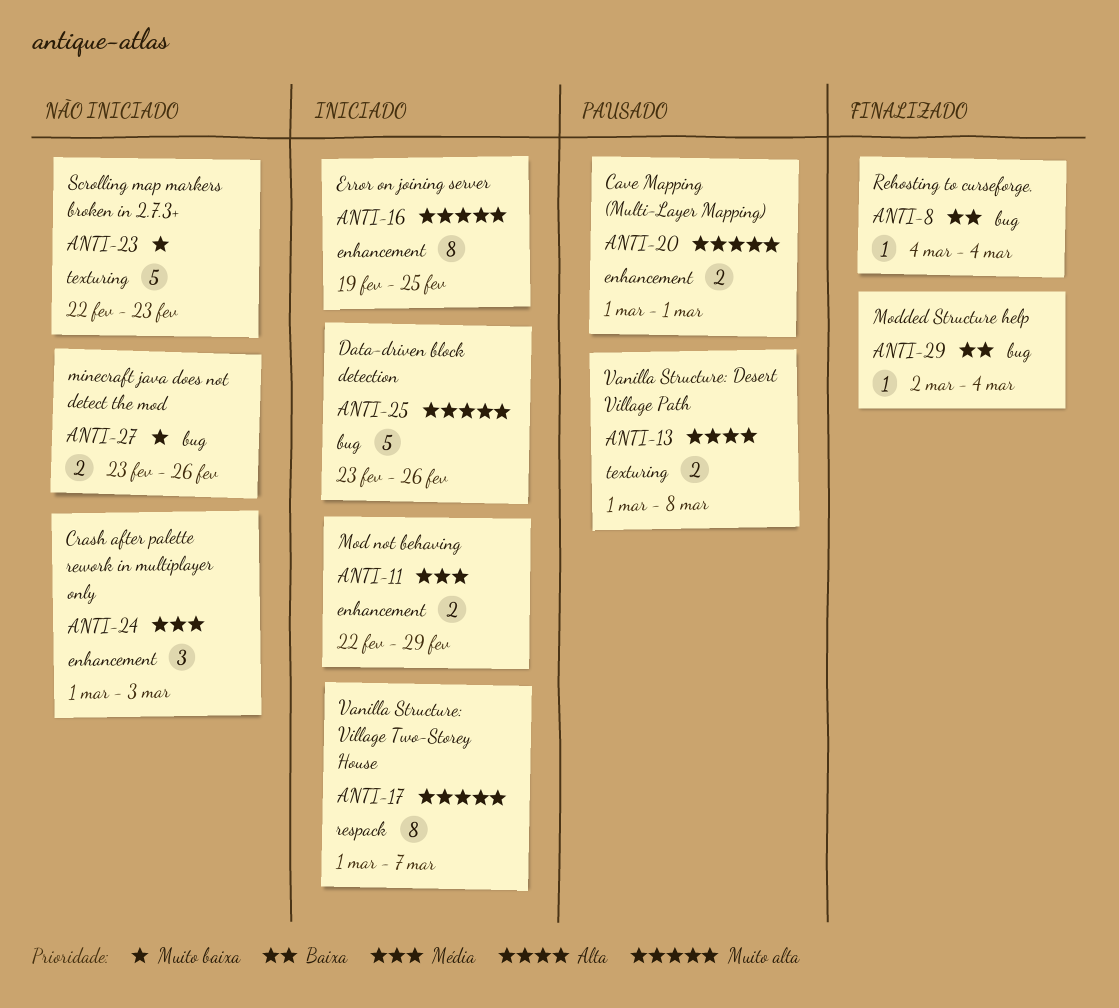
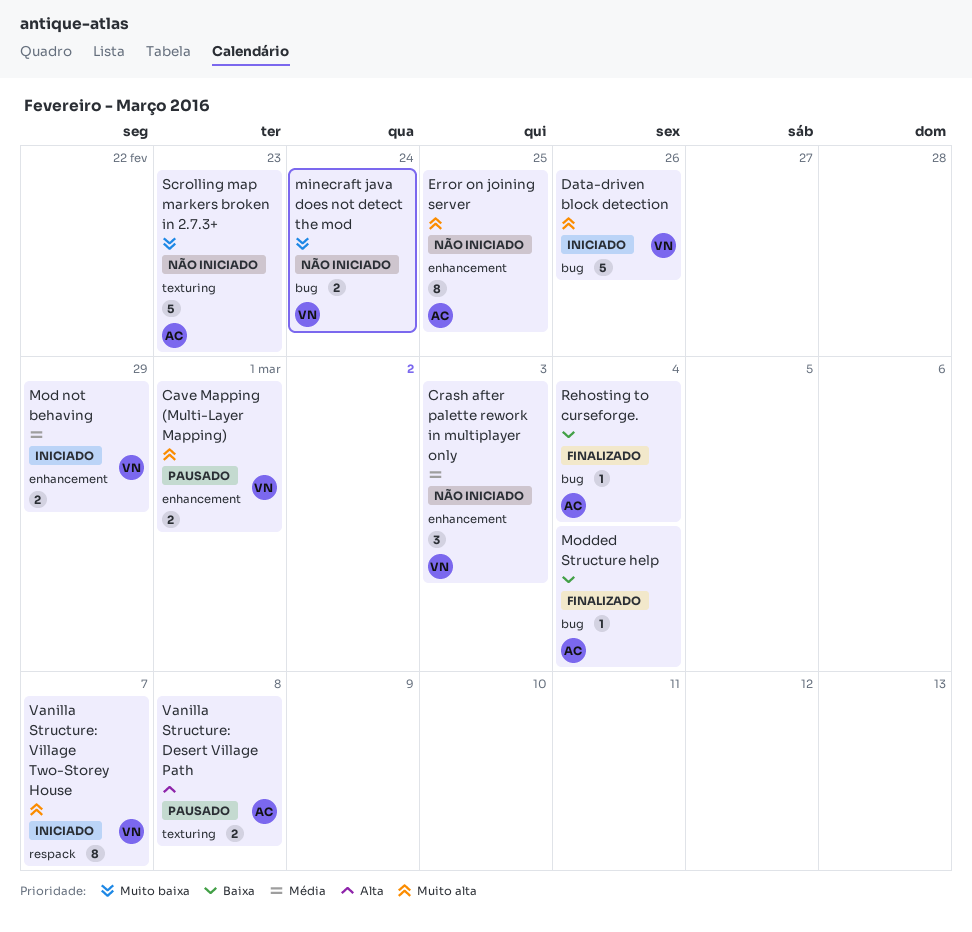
Error on joining server, status: Iniciado -> Não iniciado
minecraft java does not detect the mod, due: Feb 26 -> Feb 24

